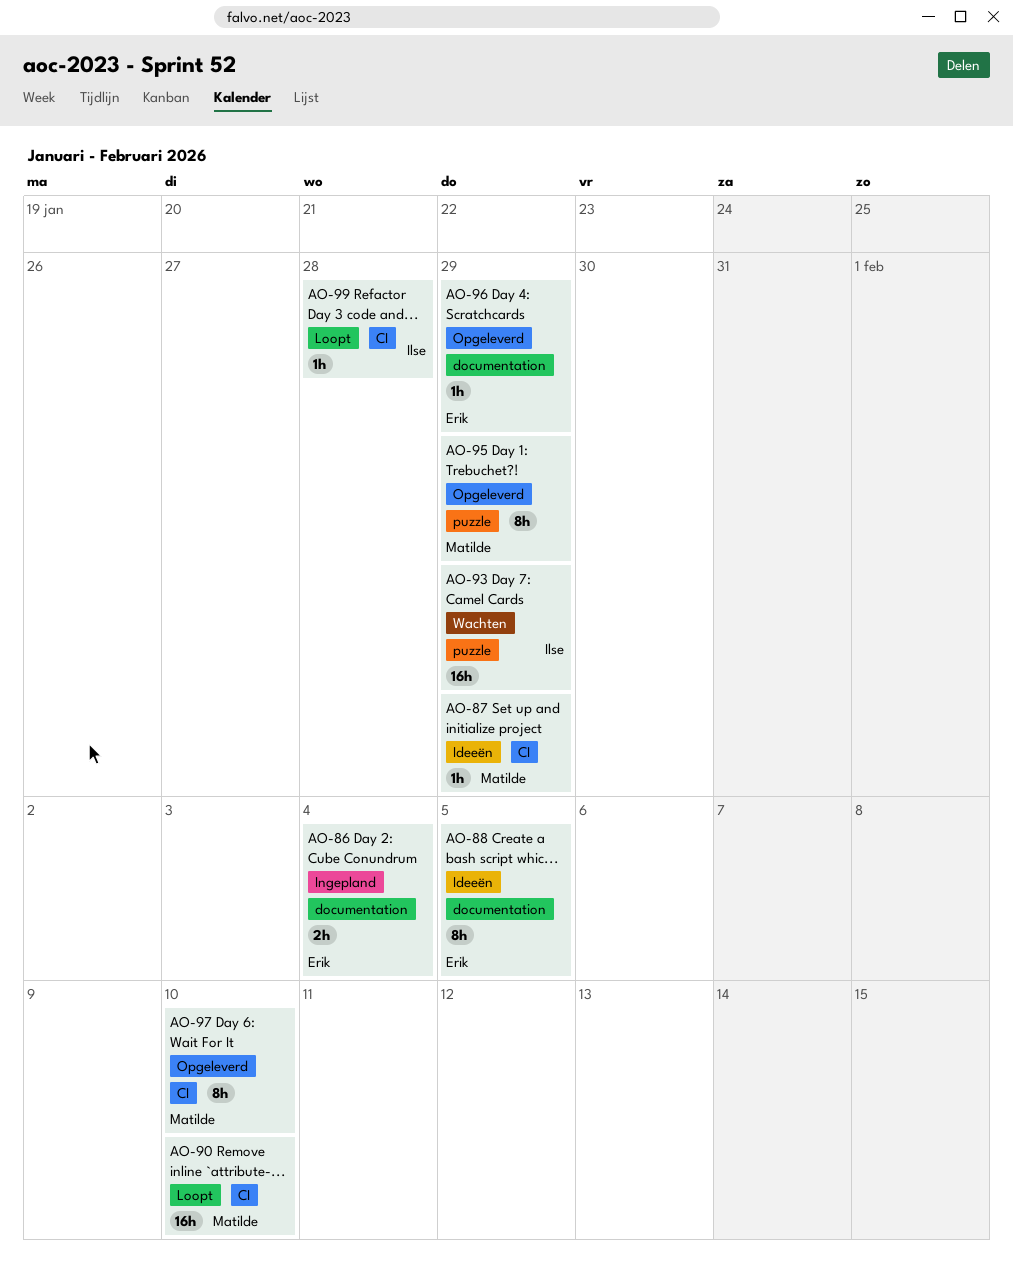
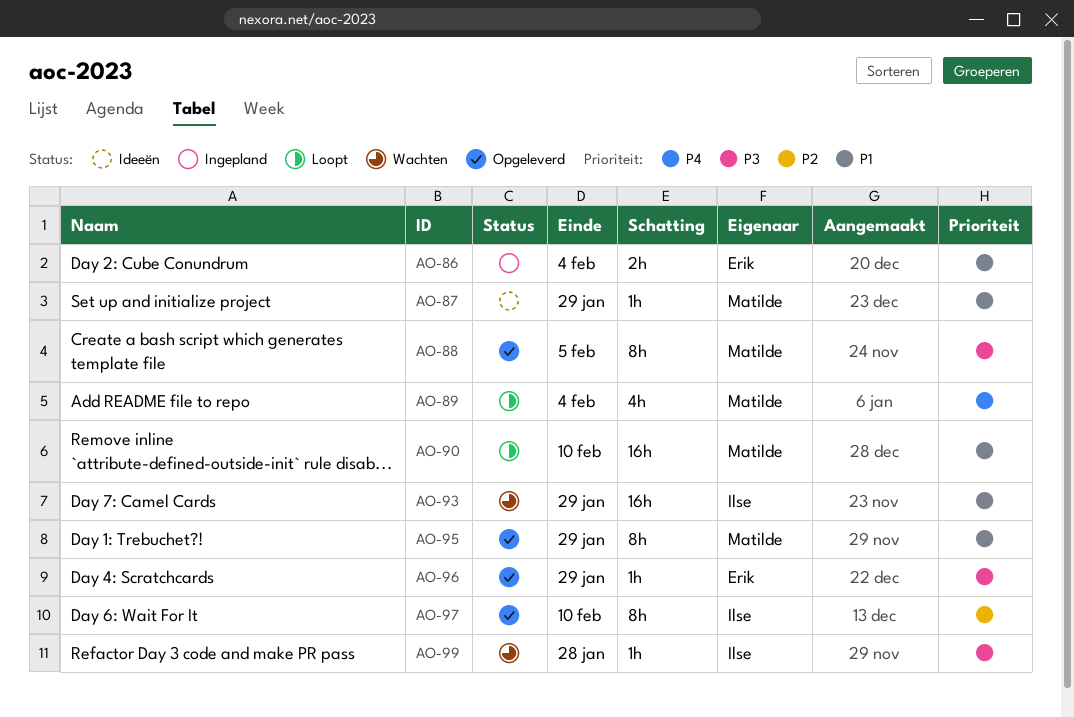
AO-88, status: Ideeën -> Opgeleverd
AO-88, owner: Erik -> Matilde
AO-89: none -> present
AO-97, owner: Matilde -> Ilse
AO-99, status: Loopt -> Wachten

